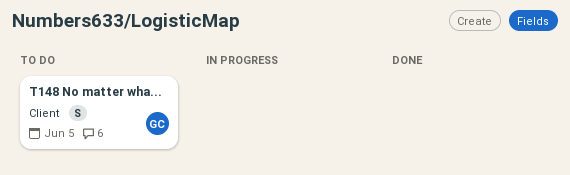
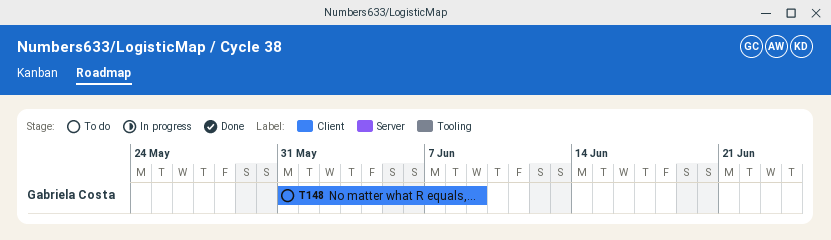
T148, due: Jun 5 -> Jun 9

